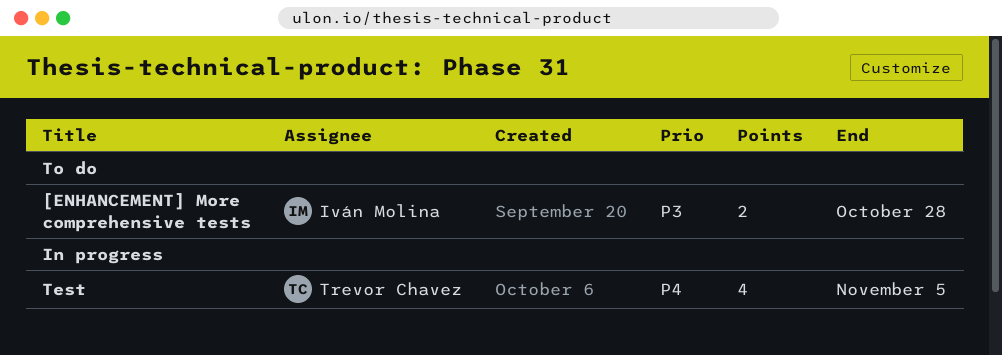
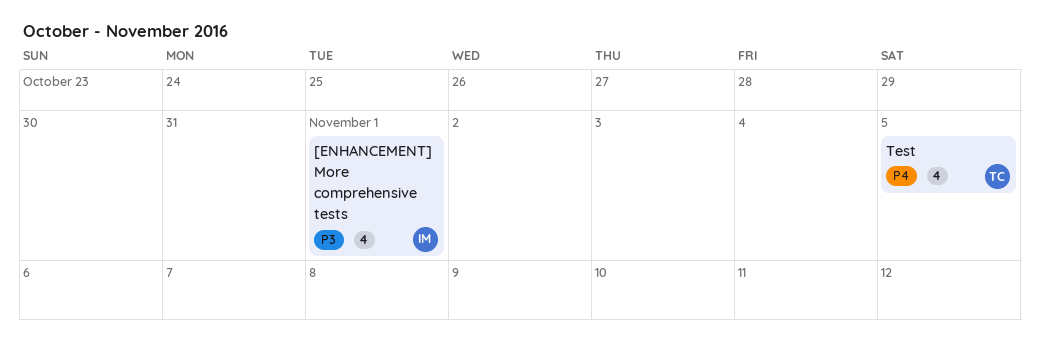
[ENHANCEMENT] More comprehensive tests, estimate: 2 -> 4
[ENHANCEMENT] More comprehensive tests, due: Oct 28 -> Nov 1

